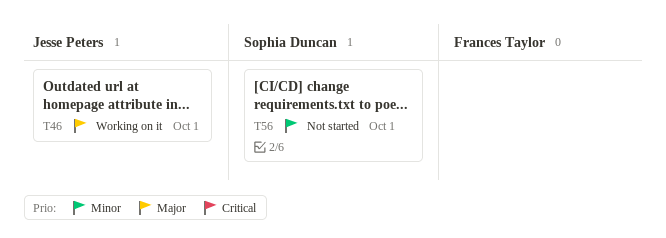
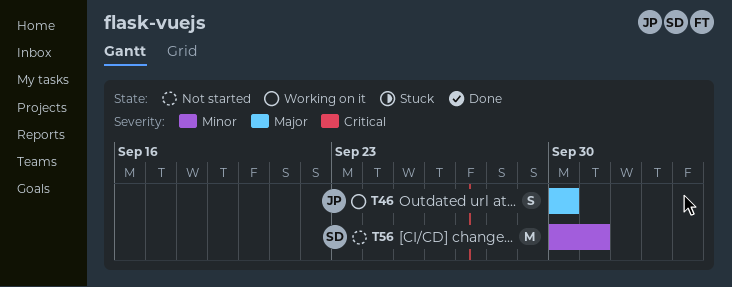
T46, due: Oct 1 -> Sep 30

